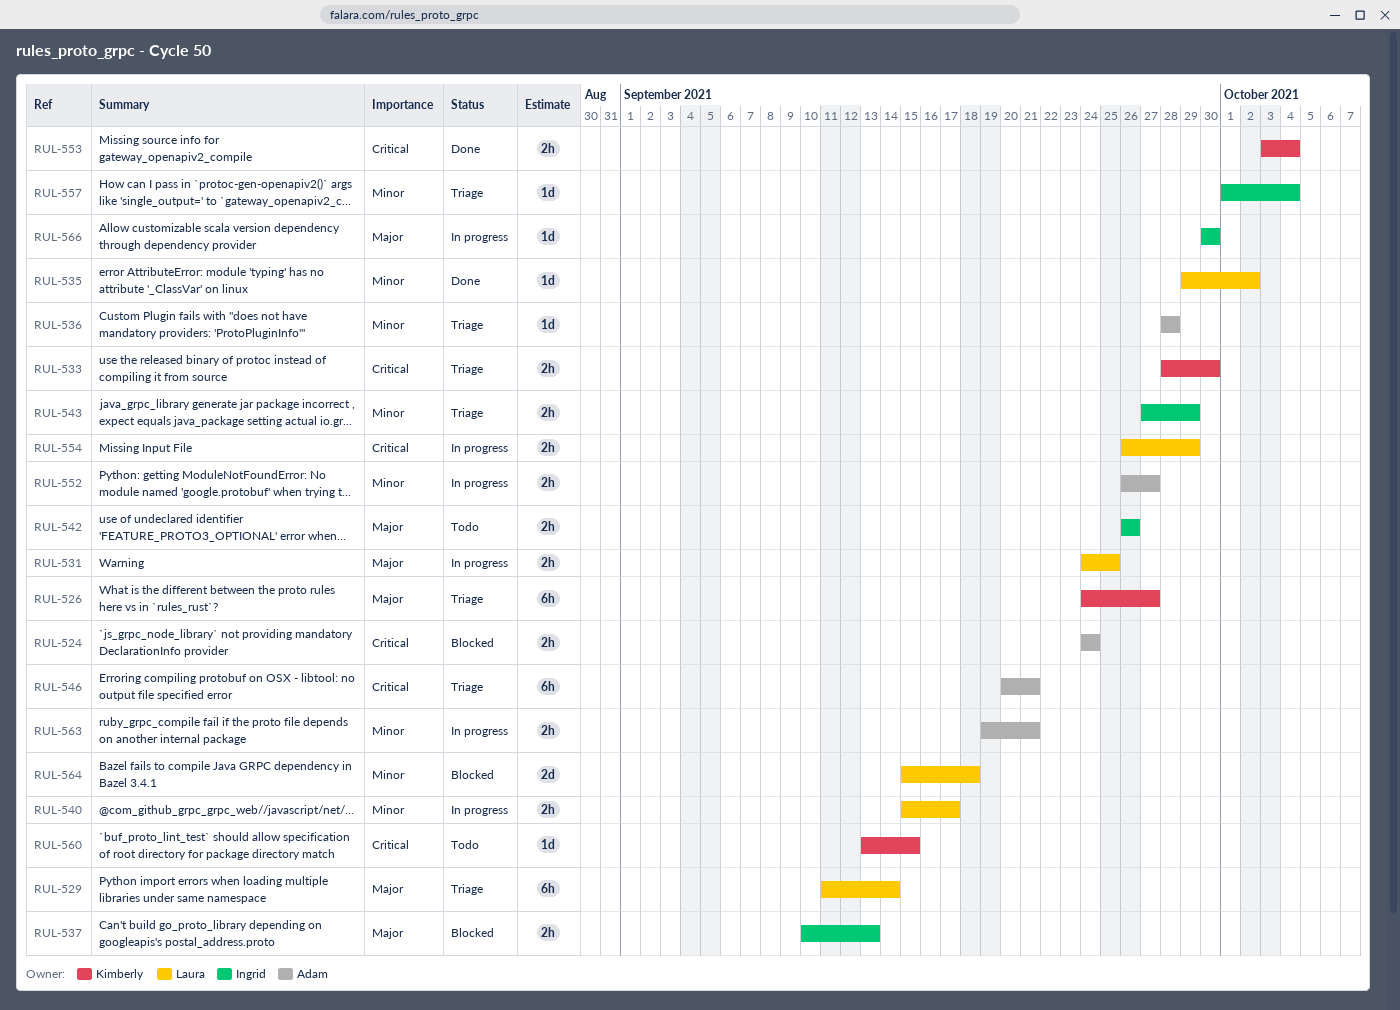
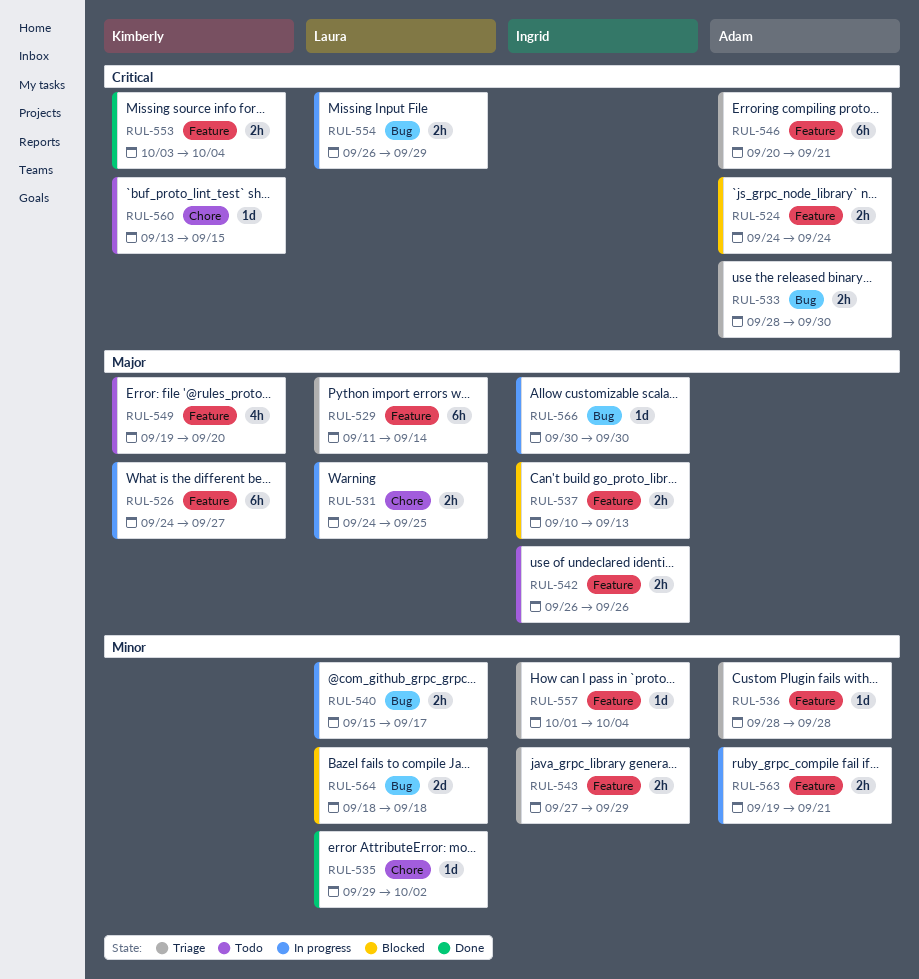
RUL-526, status: Triage -> In progress
RUL-533, owner: Kimberly -> Adam
RUL-549: none -> present
RUL-552: present -> none
RUL-564, start: Sep 15 -> Sep 18

